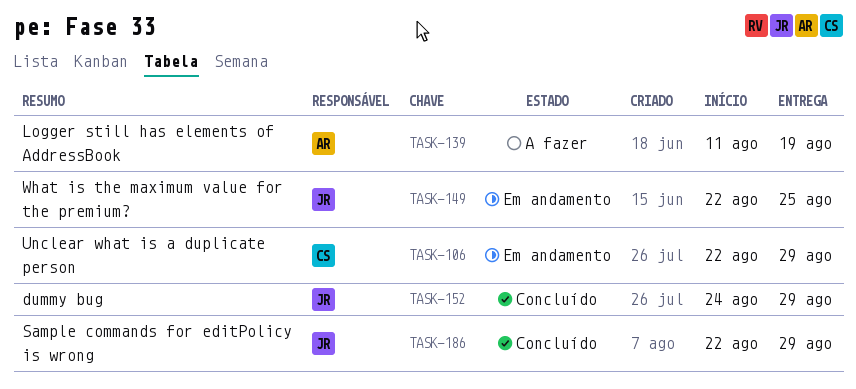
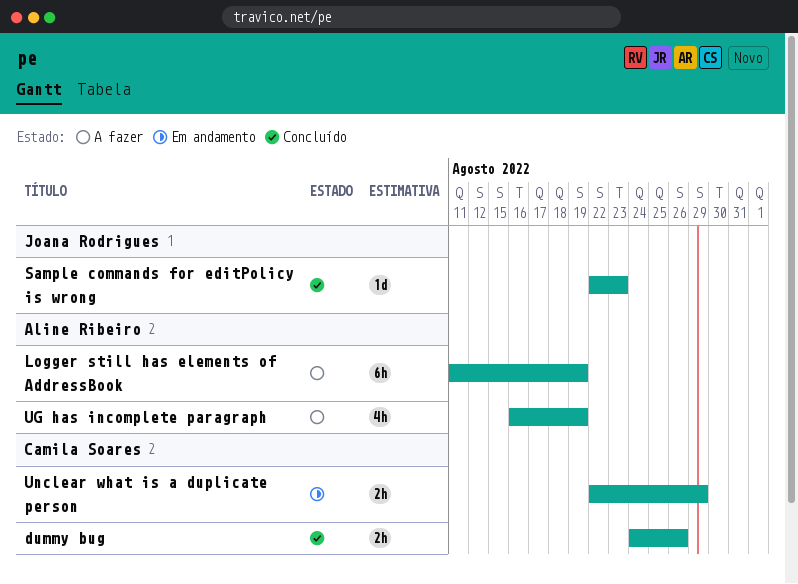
dummy bug, owner: Joana Rodrigues -> Camila Soares
dummy bug, due: Aug 29 -> Aug 26
Sample commands for editPolicy is wrong, due: Aug 29 -> Aug 23
UG has incomplete paragraph: none -> present
What is the maximum value for the premium?: present -> none

